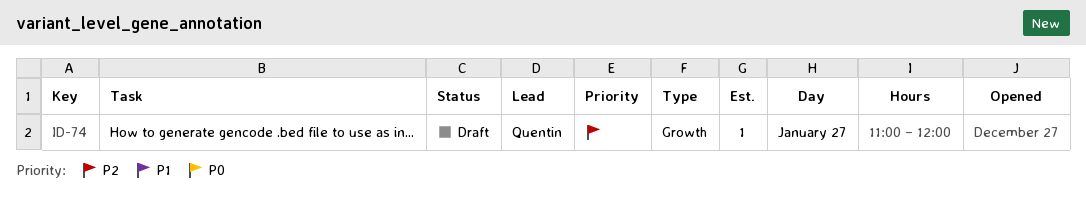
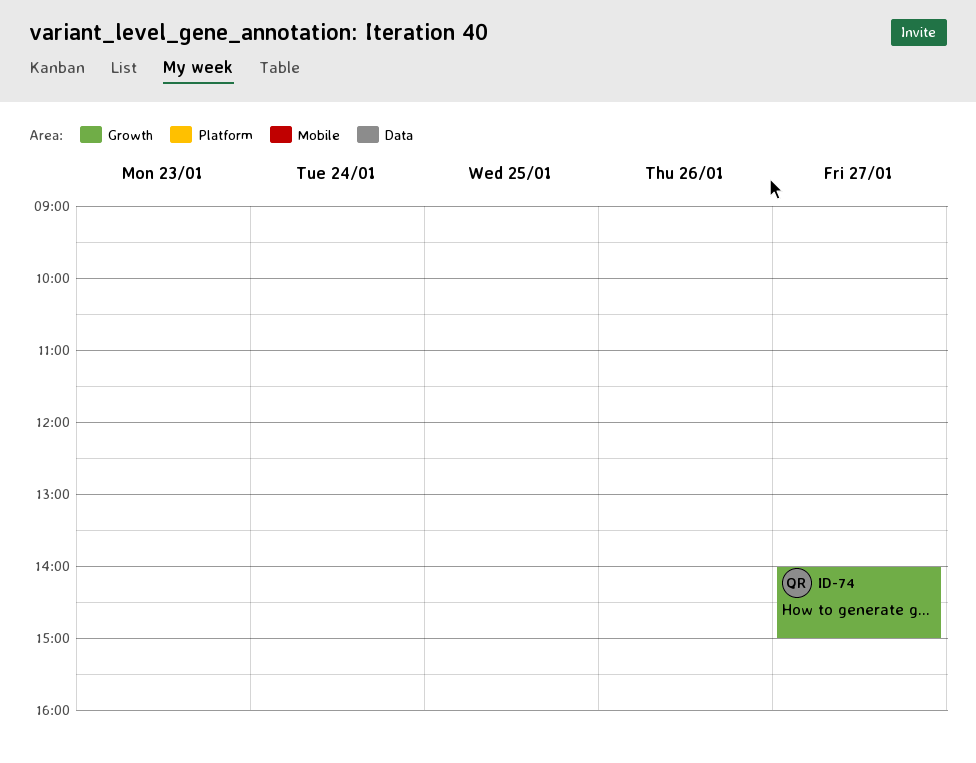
ID-74, begins: 11:00 -> 14:00
ID-74, ends: 12:00 -> 15:00

